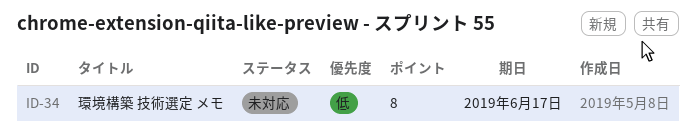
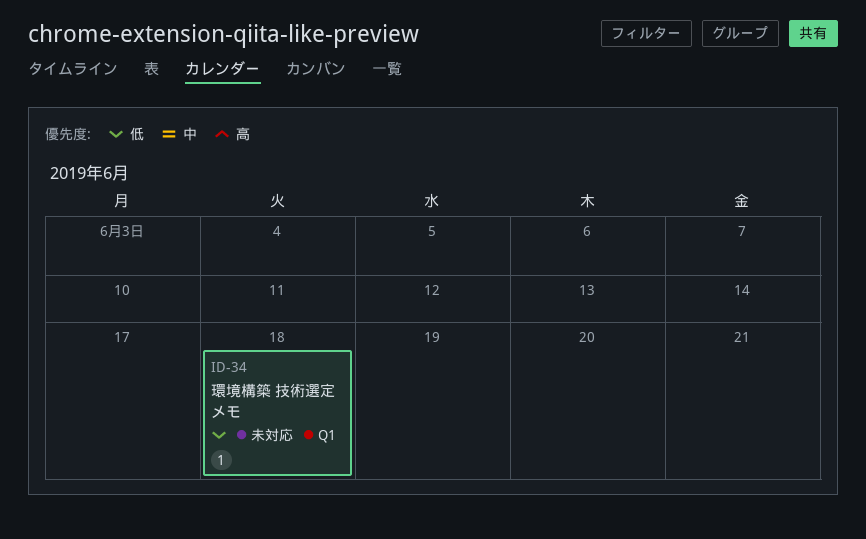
ID-34, estimate: 8 -> 1
ID-34, due: Jun 17 -> Jun 18

